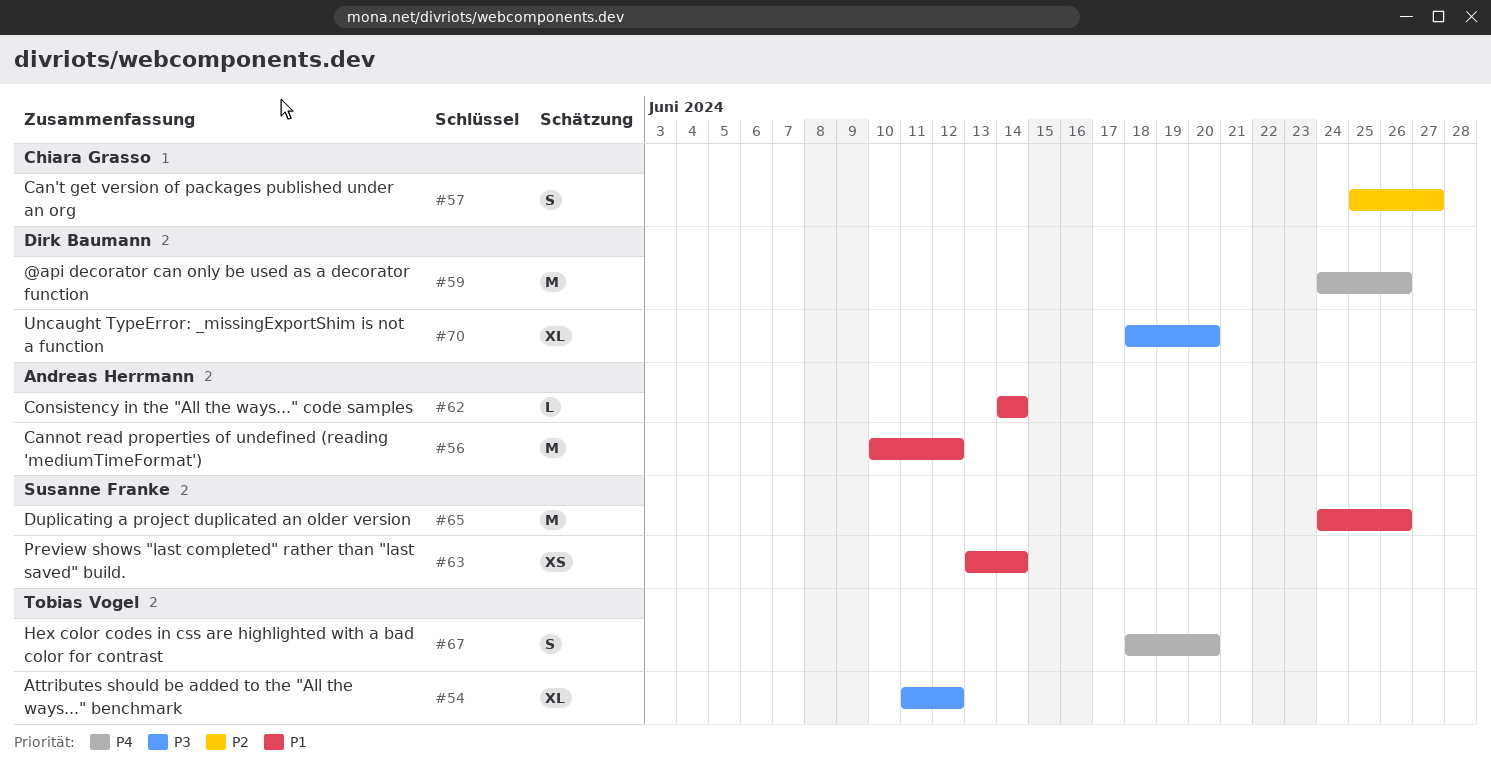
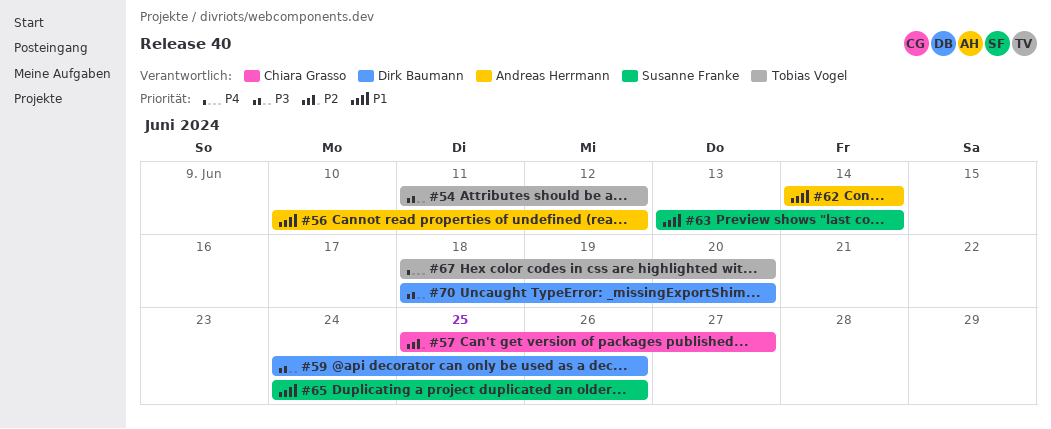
#59, priority: P4 -> P3

